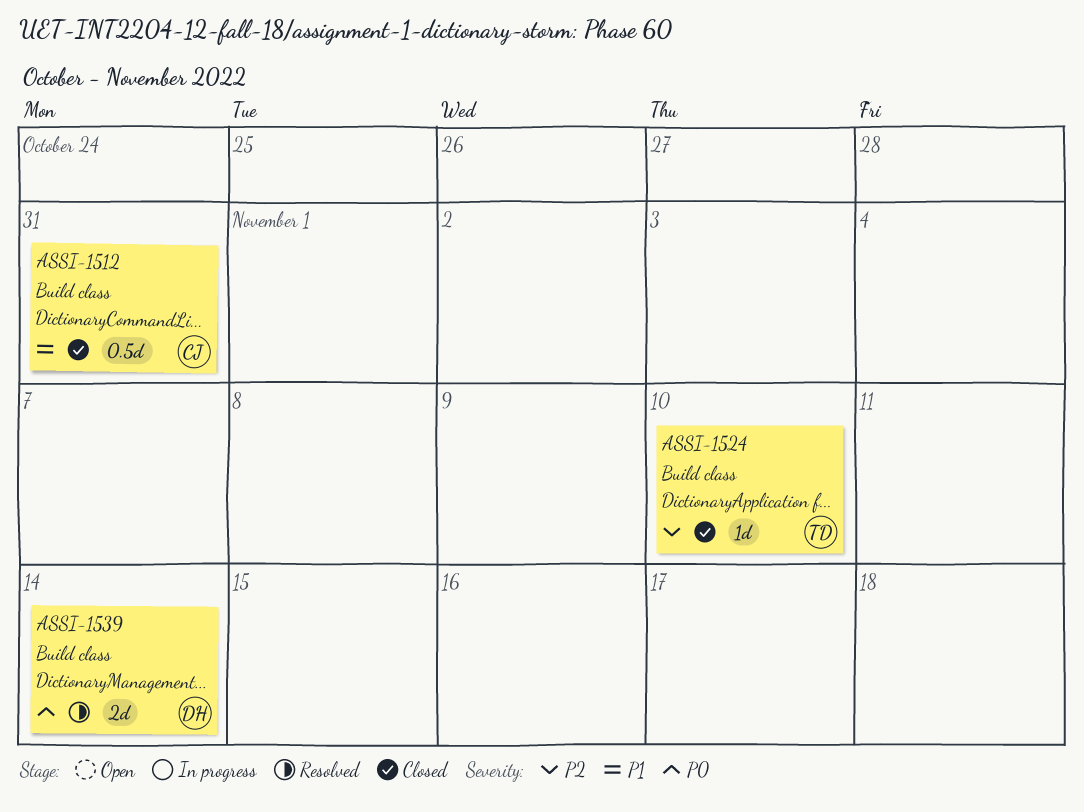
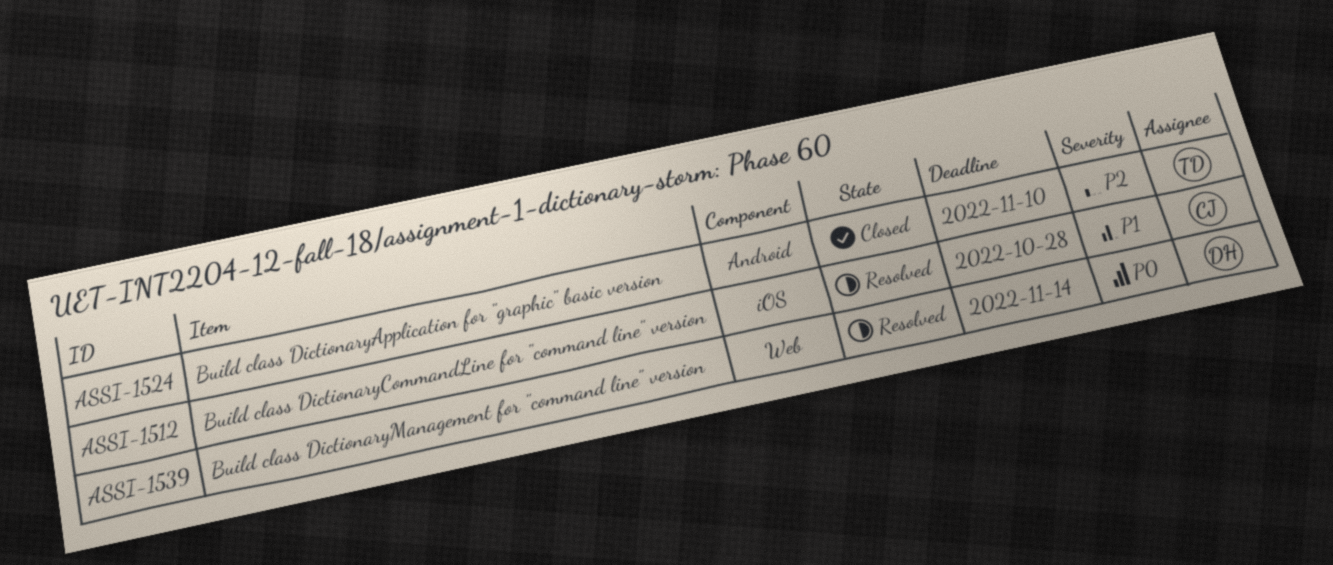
ASSI-1512, status: Closed -> Resolved
ASSI-1512, due: Oct 31 -> Oct 28

